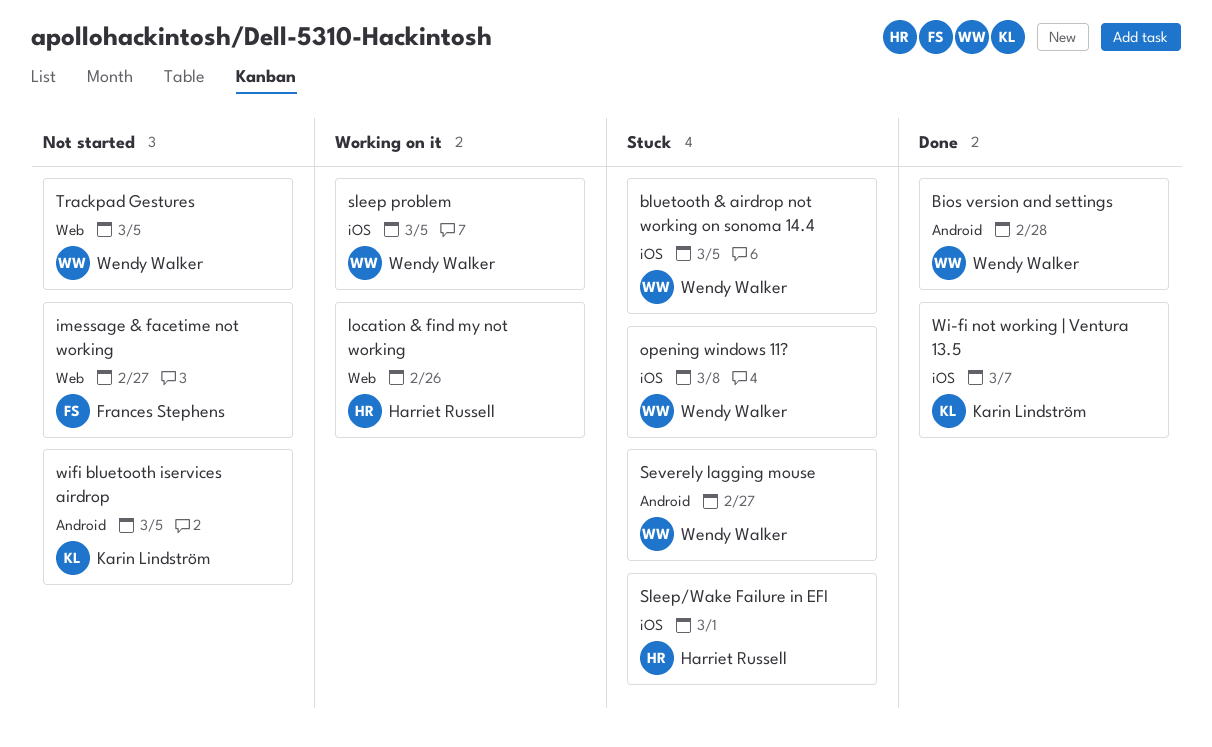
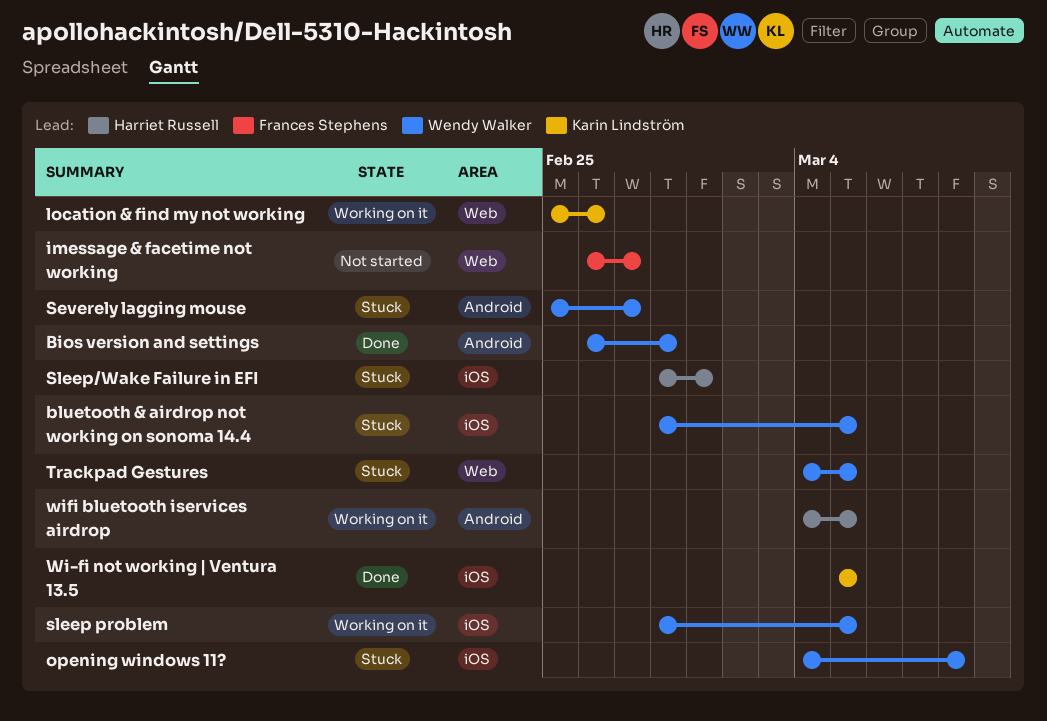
location & find my not working, owner: Harriet Russell -> Karin Lindström
Trackpad Gestures, status: Not started -> Stuck
Wi-fi not working | Ventura 13.5, due: Mar 7 -> Mar 5
wifi bluetooth iservices airdrop, status: Not started -> Working on it
wifi bluetooth iservices airdrop, owner: Karin Lindström -> Harriet Russell

